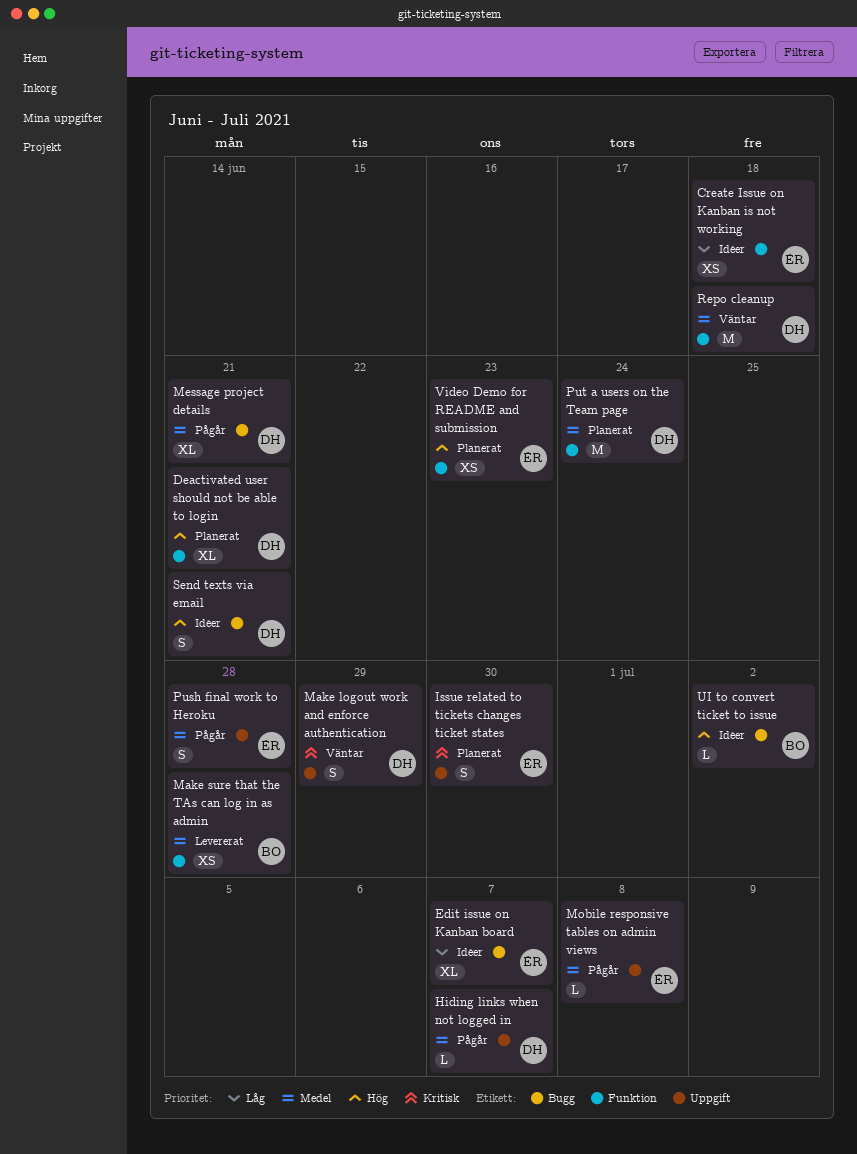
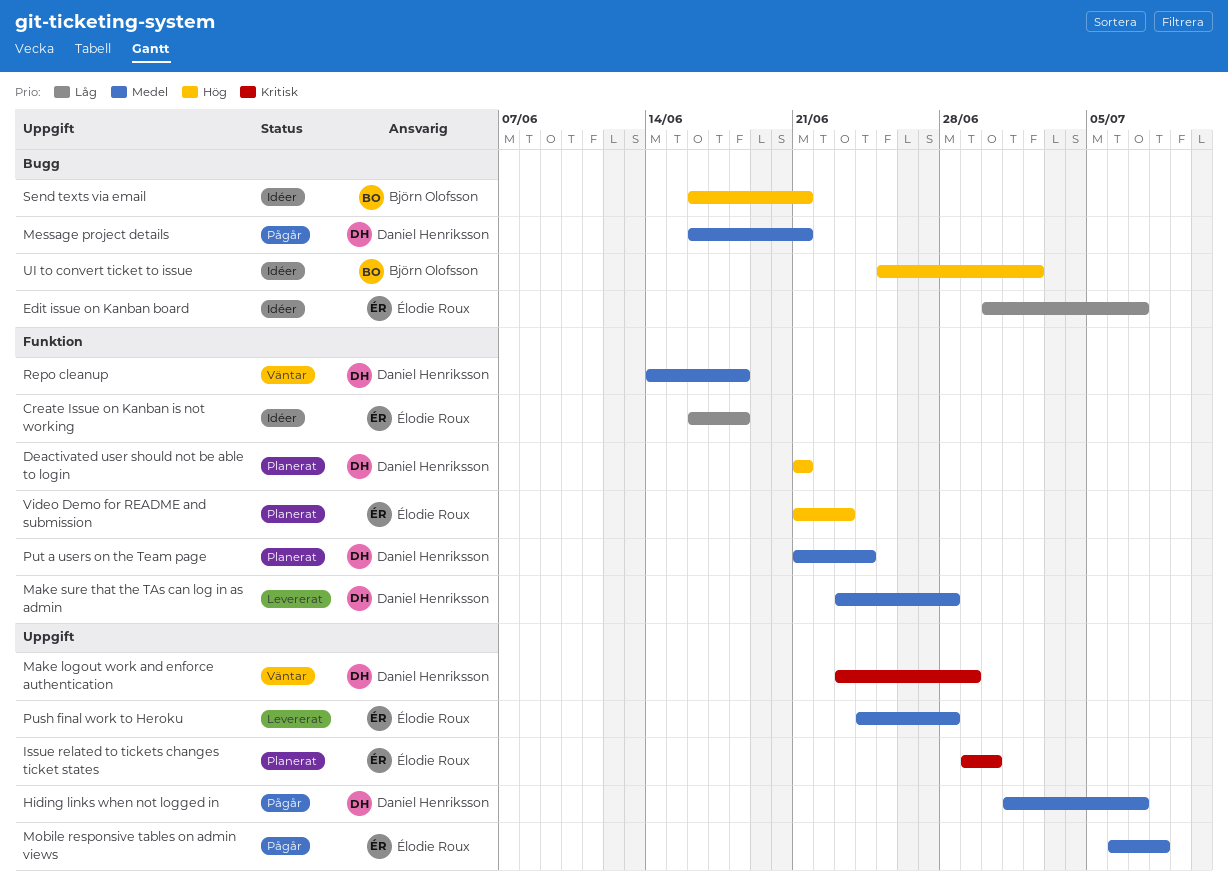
Make sure that the TAs can log in as admin, owner: Björn Olofsson -> Daniel Henriksson
Push final work to Heroku, status: Pågår -> Levererat
Send texts via email, owner: Daniel Henriksson -> Björn Olofsson

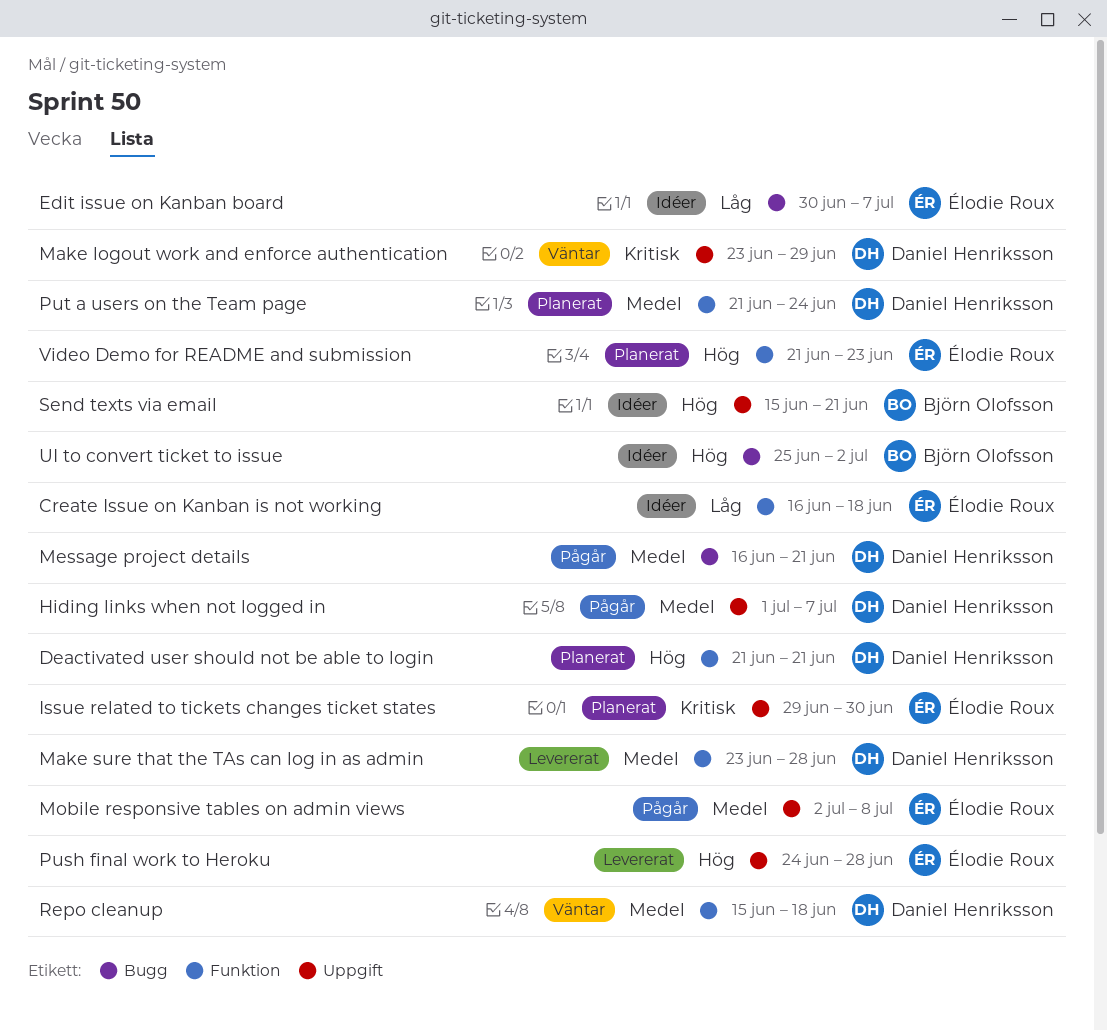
Mobile responsive tables on admin views, start: Jul 6 -> Jul 2
Push final work to Heroku, priority: Medel -> Hög
Repo cleanup, start: Jun 14 -> Jun 15
Send texts via email, label: Bugg -> Uppgift
Send texts via email, start: Jun 16 -> Jun 15

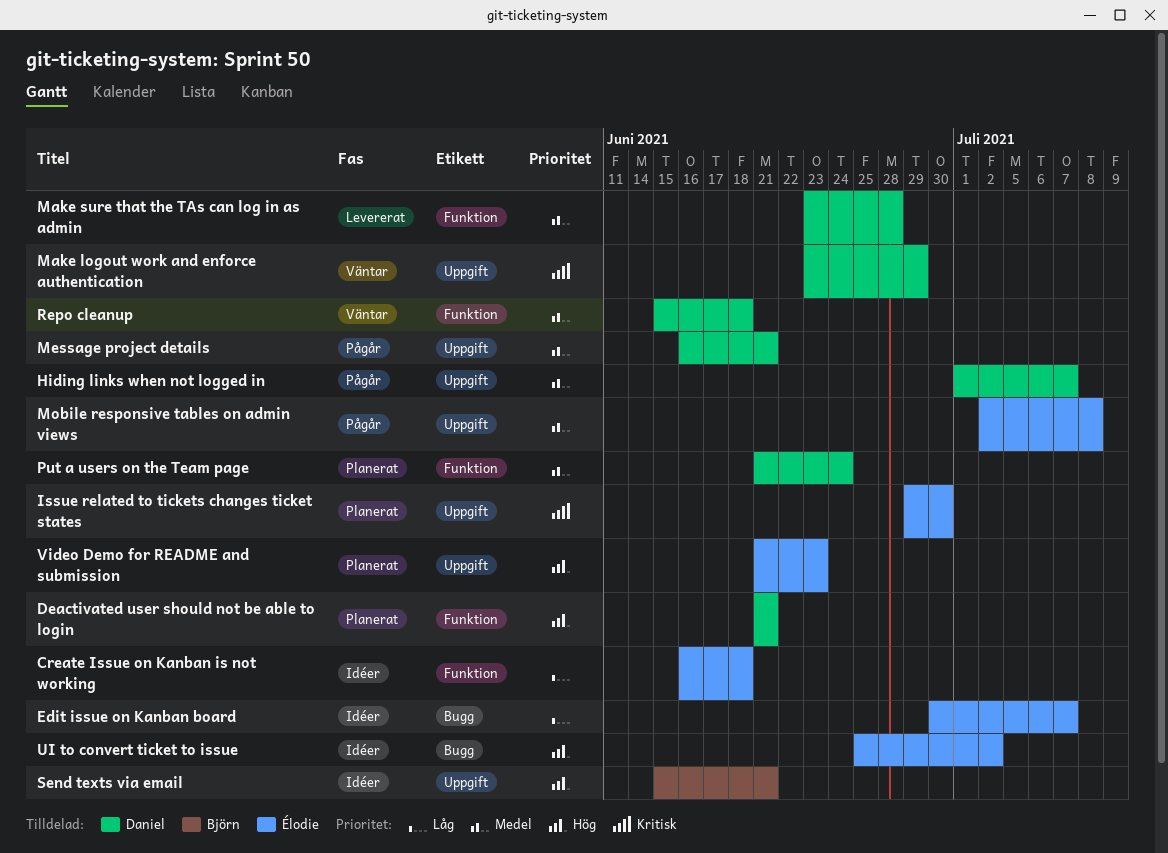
Message project details, label: Bugg -> Uppgift
Push final work to Heroku: present -> none
UI to convert ticket to issue, owner: Björn Olofsson -> Élodie Roux
Video Demo for README and submission, label: Funktion -> Uppgift

